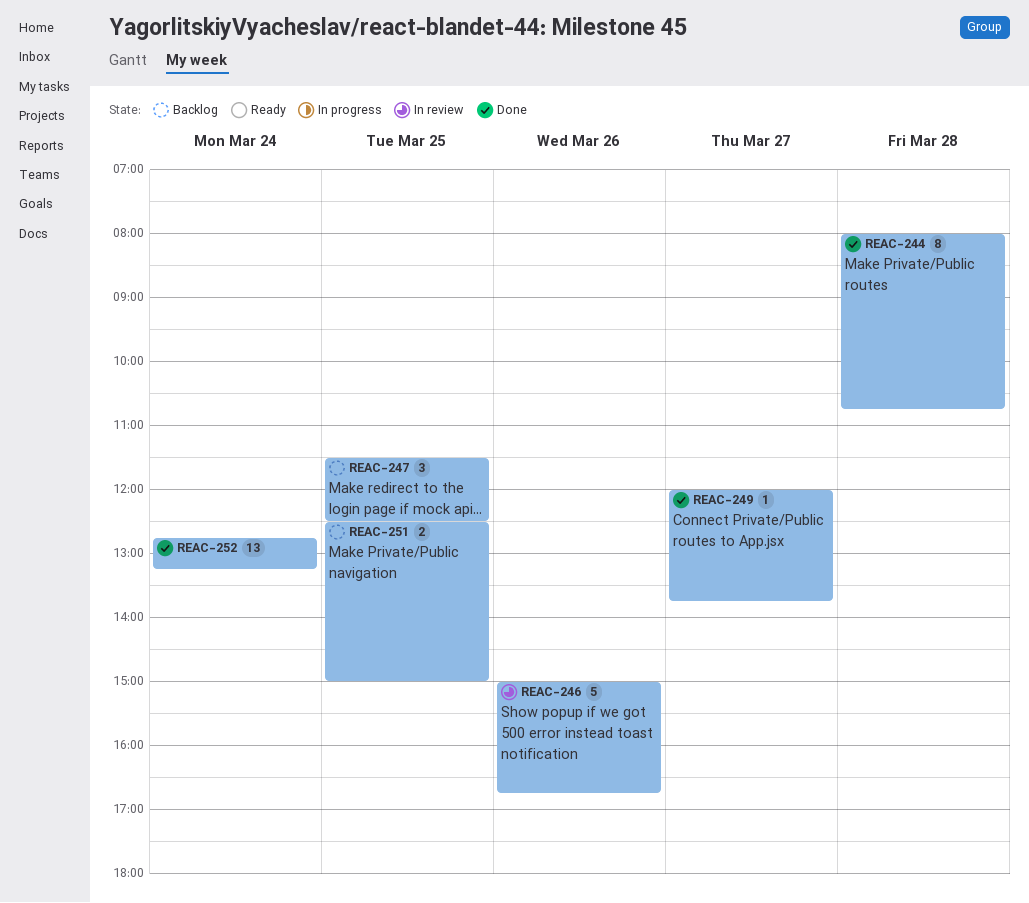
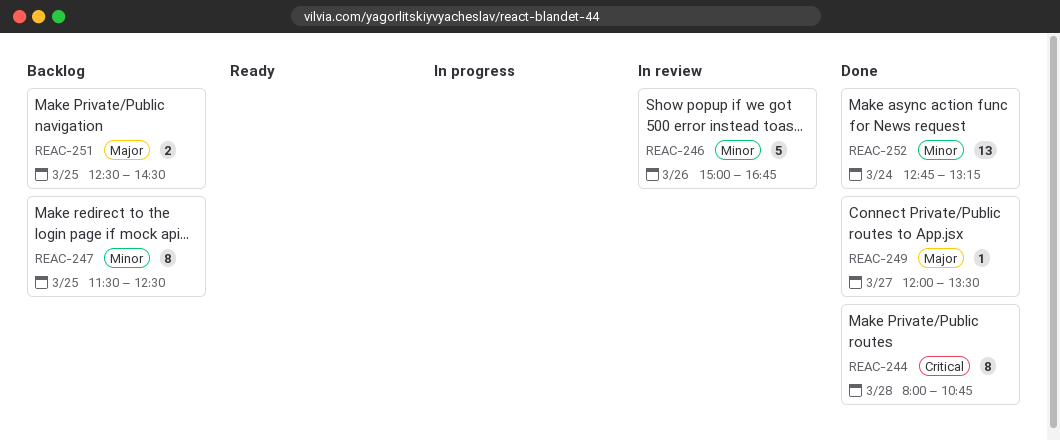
REAC-247, estimate: 3 -> 8
REAC-249, ends: 13:45 -> 13:30
REAC-251, ends: 15:00 -> 14:30

